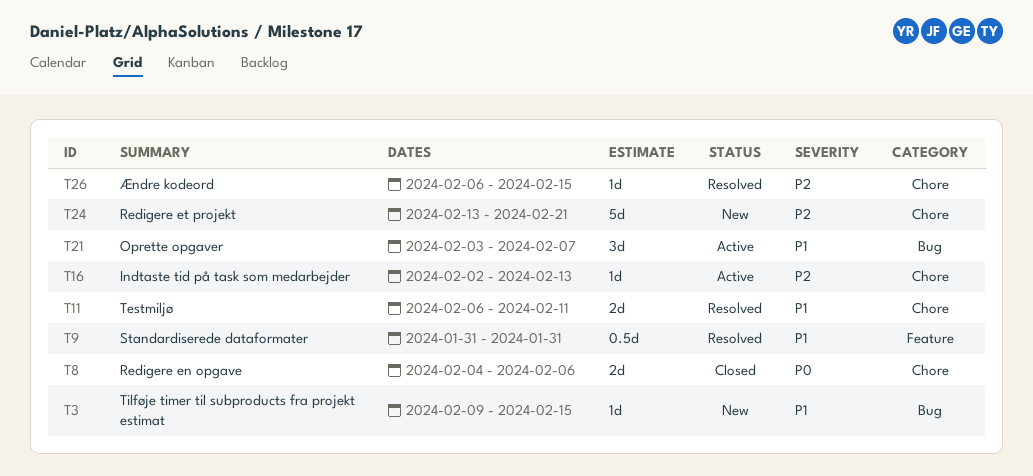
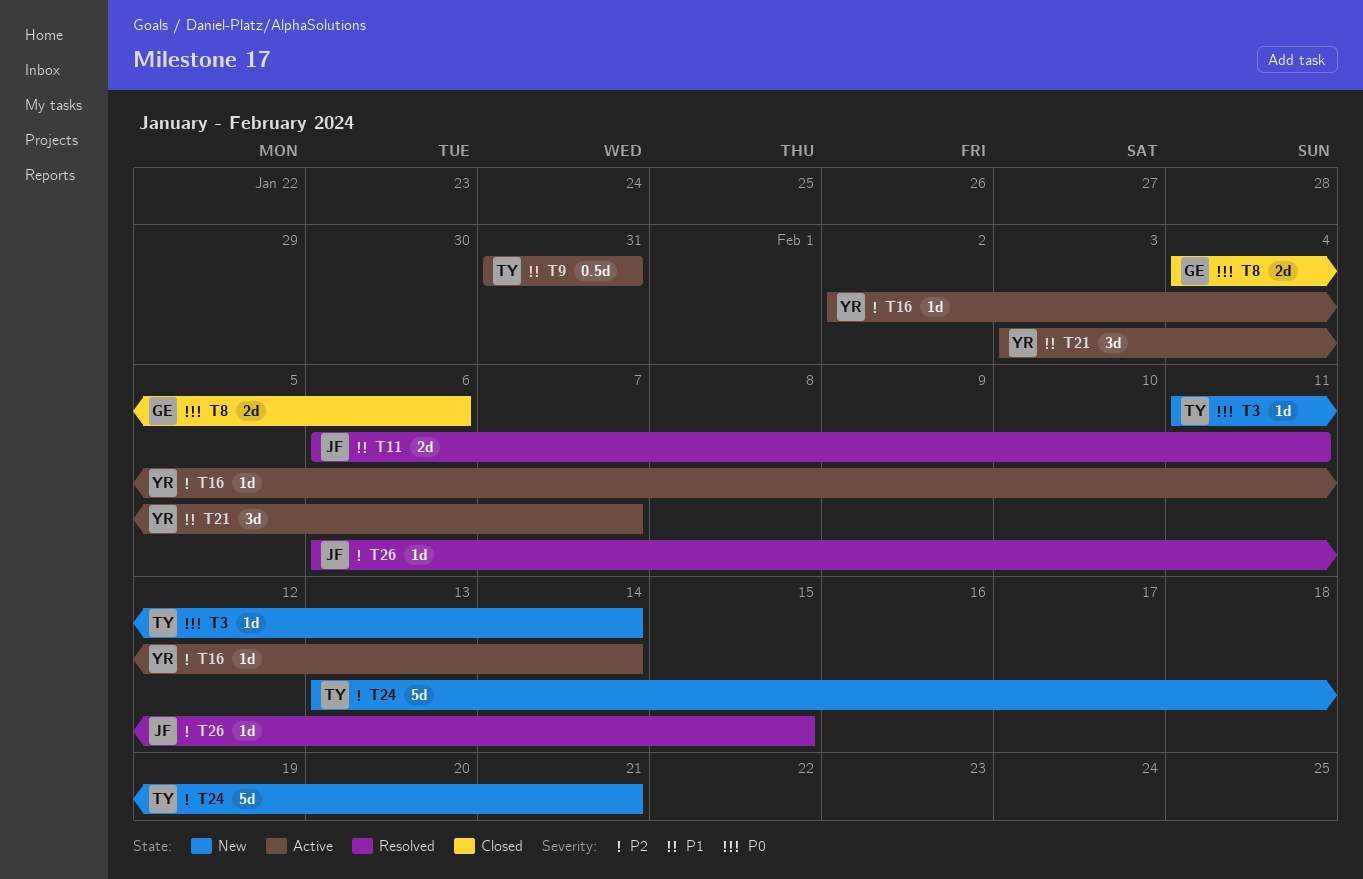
T3, priority: P1 -> P0
T3, start: Feb 9 -> Feb 11
T3, due: Feb 15 -> Feb 14
T9, status: Resolved -> Active
T16, due: Feb 13 -> Feb 14

